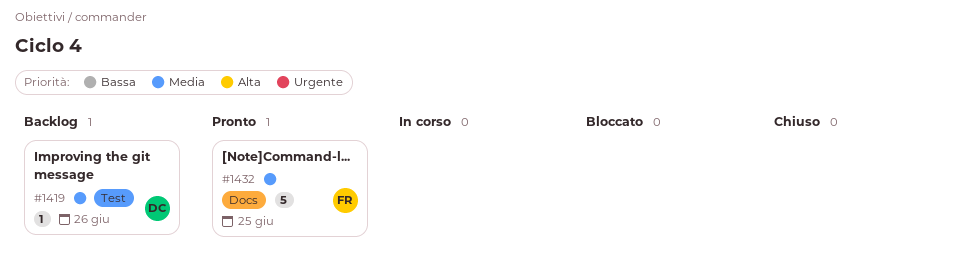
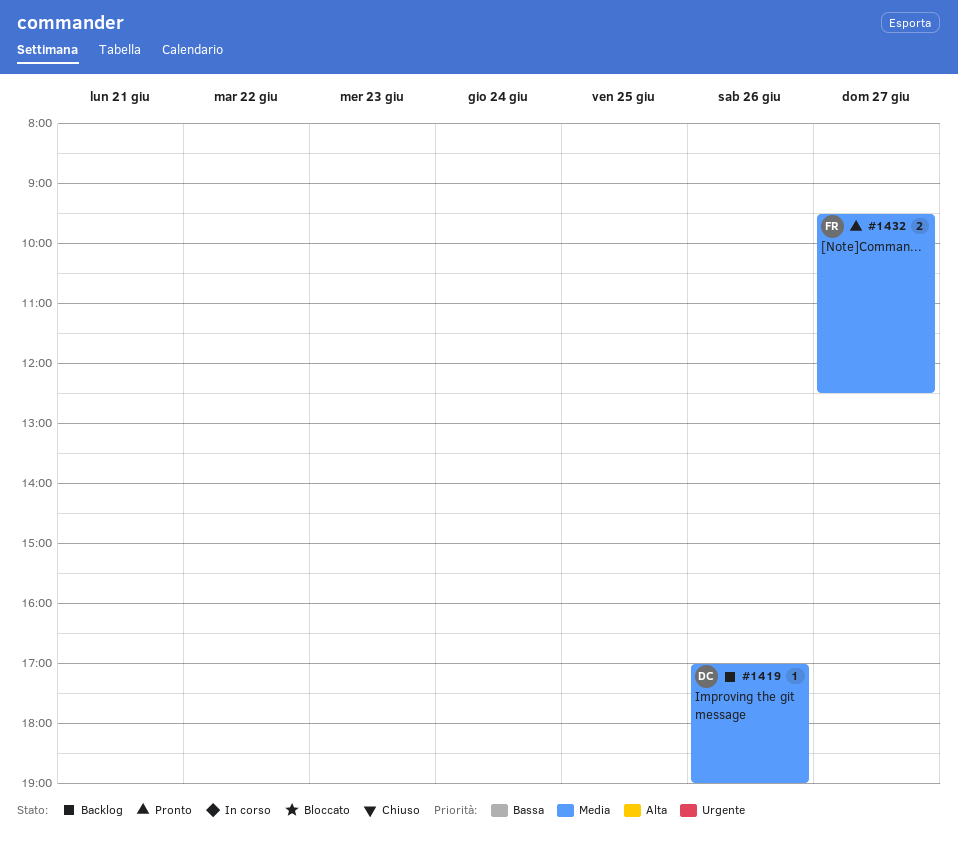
#1432, estimate: 5 -> 2
#1432, day: Jun 25 -> Jun 27

